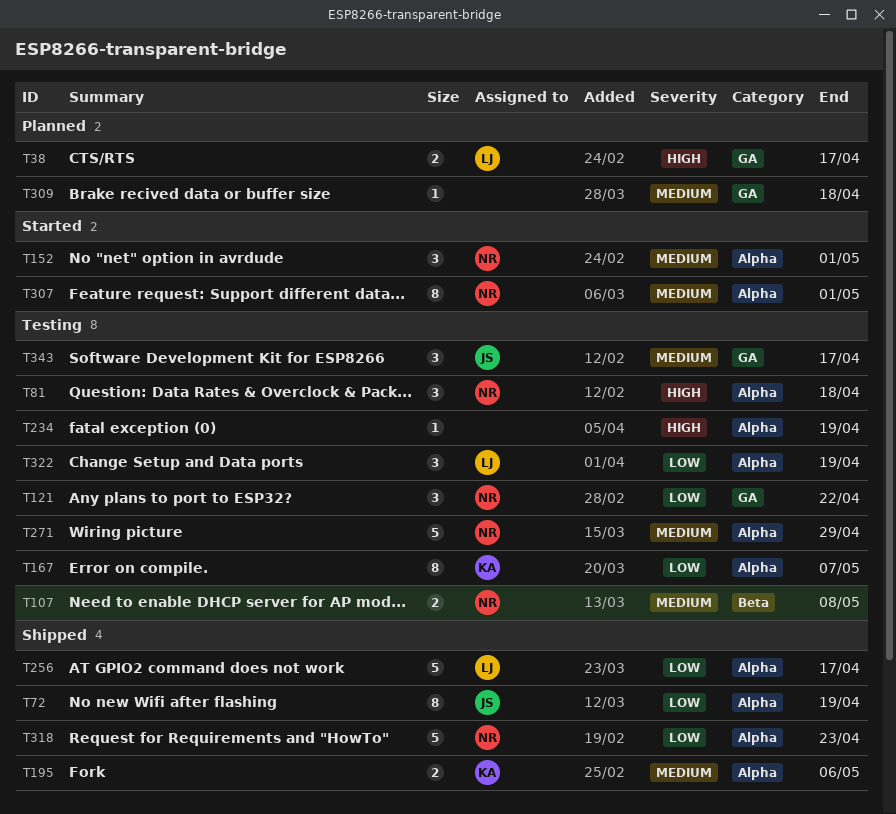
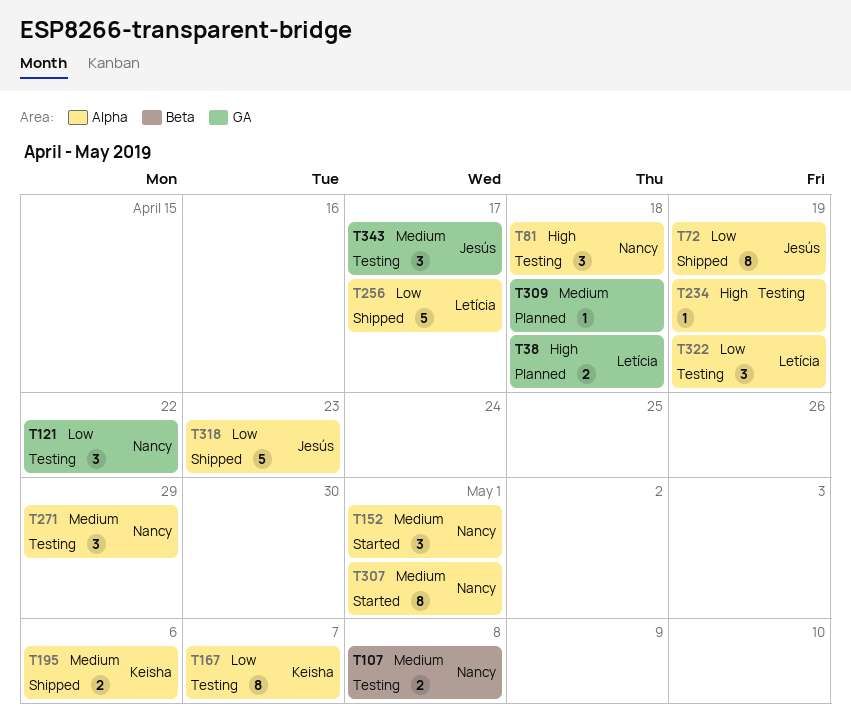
T38, due: Apr 17 -> Apr 18
T271, estimate: 5 -> 3
T318, owner: Nancy -> Jesús

